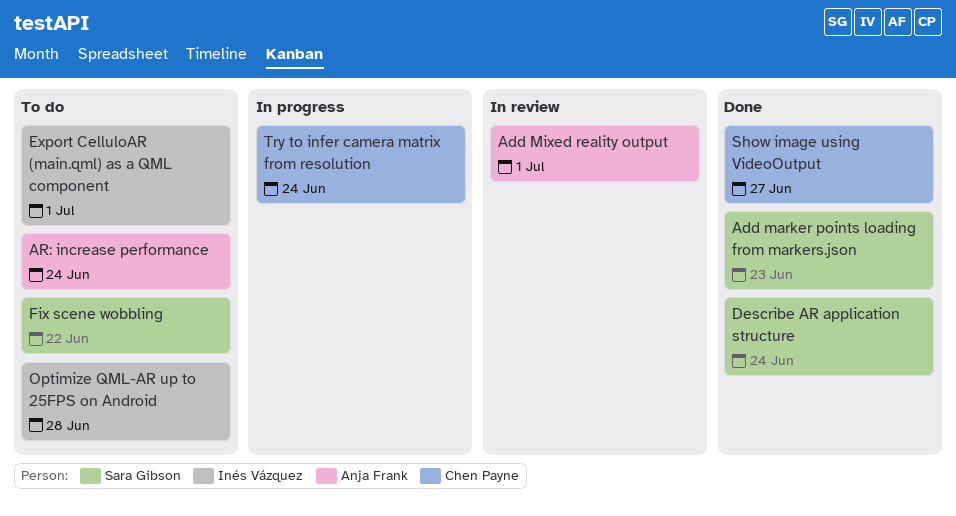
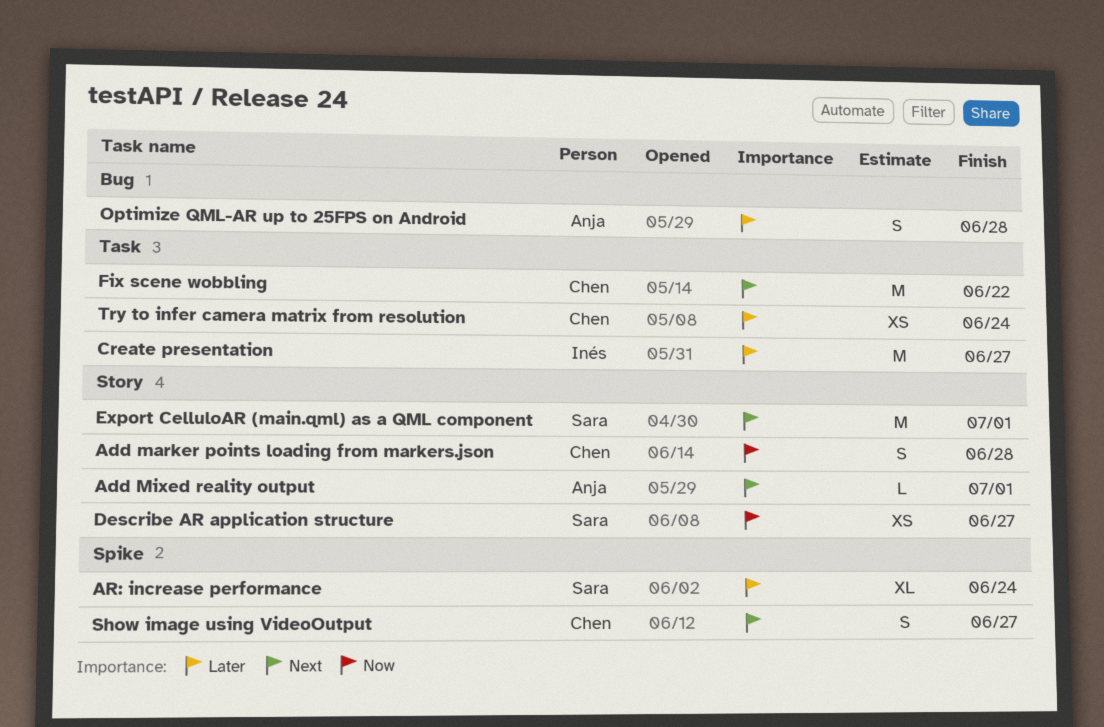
Add marker points loading from markers.json, owner: Sara Gibson -> Chen Payne
Add marker points loading from markers.json, due: Jun 23 -> Jun 28
AR: increase performance, owner: Anja Frank -> Sara Gibson
Create presentation: none -> present
Describe AR application structure, due: Jun 24 -> Jun 27
Export CelluloAR (main.qml) as a QML component, owner: Inés Vázquez -> Sara Gibson
Fix scene wobbling, owner: Sara Gibson -> Chen Payne
Optimize QML-AR up to 25FPS on Android, owner: Inés Vázquez -> Anja Frank

